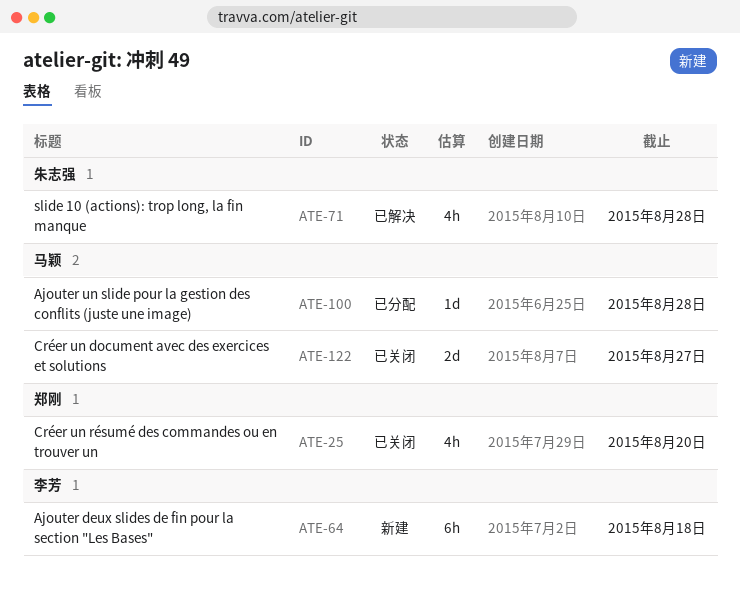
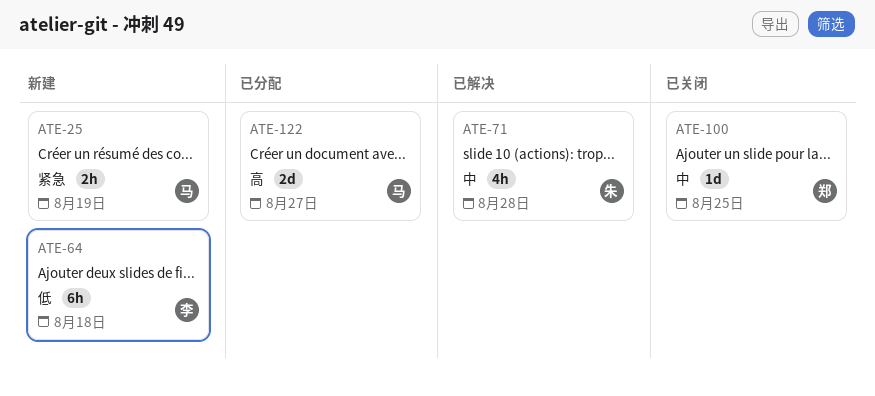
ATE-25, status: 已关闭 -> 新建
ATE-25, owner: 郑刚 -> 马颖
ATE-25, estimate: 4h -> 2h
ATE-25, due: Aug 20 -> Aug 19
ATE-100, status: 已分配 -> 已关闭
ATE-100, owner: 马颖 -> 郑刚
ATE-100, due: Aug 28 -> Aug 25
ATE-122, status: 已关闭 -> 已分配

